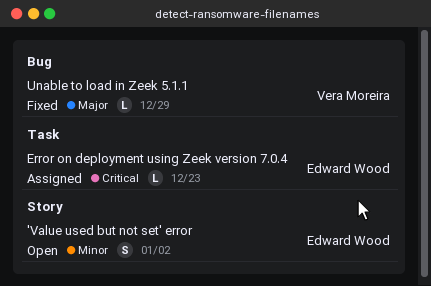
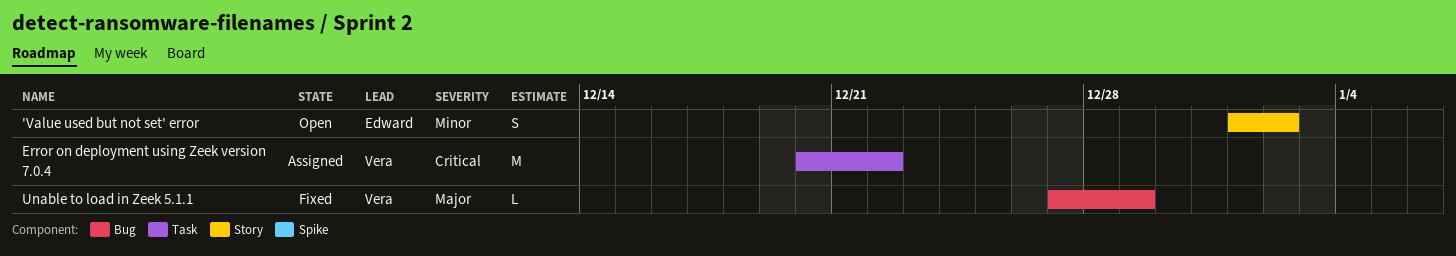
Error on deployment using Zeek version 7.0.4, owner: Edward Wood -> Vera Moreira
Error on deployment using Zeek version 7.0.4, estimate: L -> M
Error on deployment using Zeek version 7.0.4, due: Dec 23 -> Dec 22

